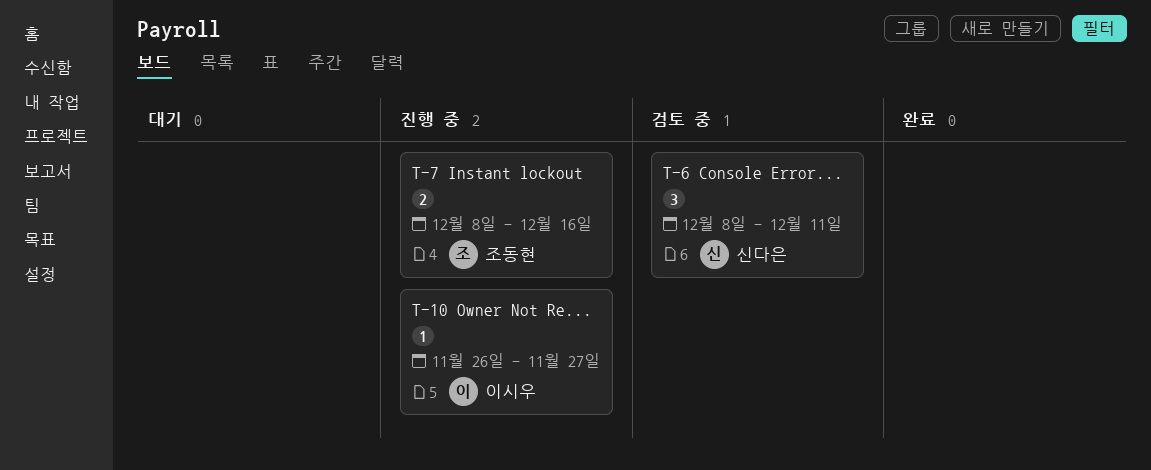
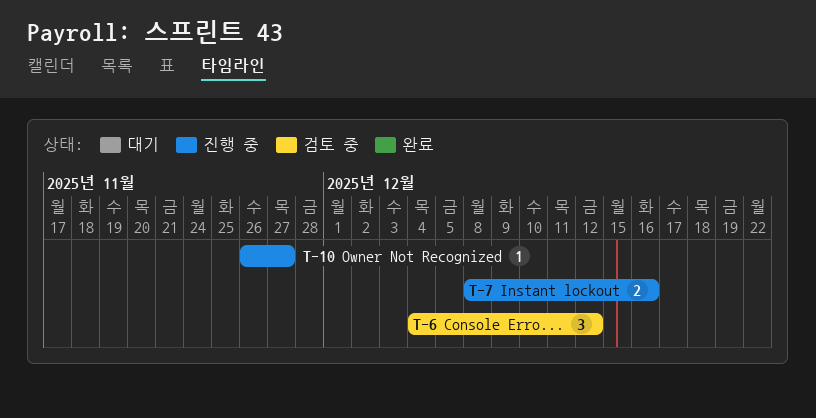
T-6, start: Dec 8 -> Dec 4
T-6, due: Dec 11 -> Dec 12

